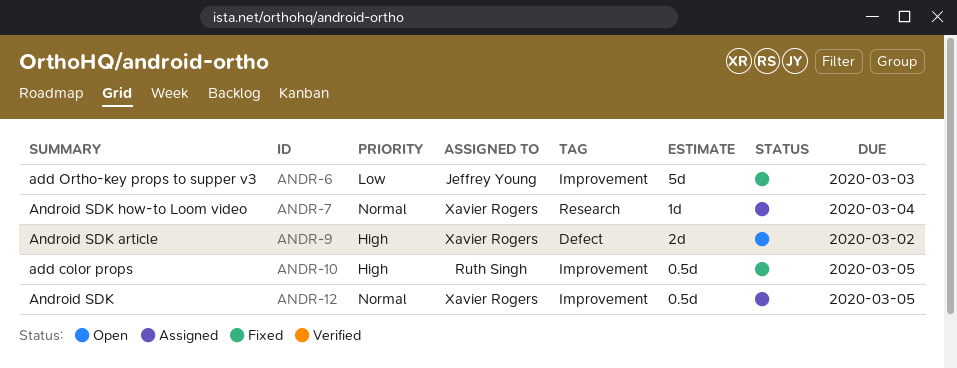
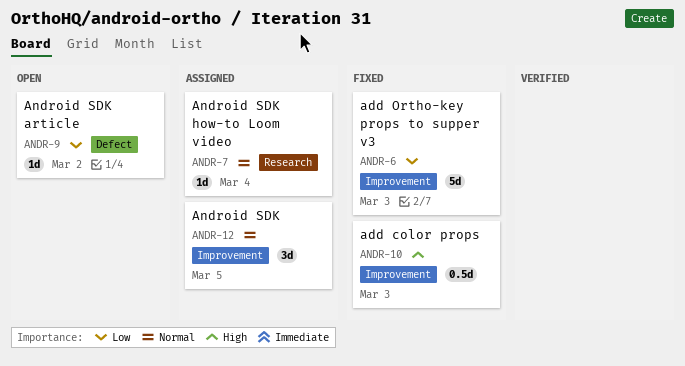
ANDR-9, priority: High -> Low
ANDR-9, estimate: 2d -> 1d
ANDR-10, due: Mar 5 -> Mar 3
ANDR-12, estimate: 0.5d -> 3d

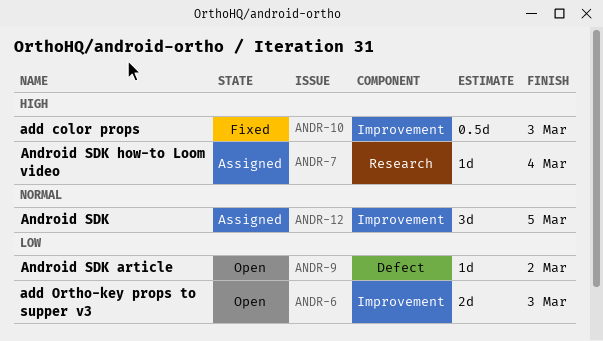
ANDR-6, status: Fixed -> Open
ANDR-6, estimate: 5d -> 2d
ANDR-7, priority: Normal -> High

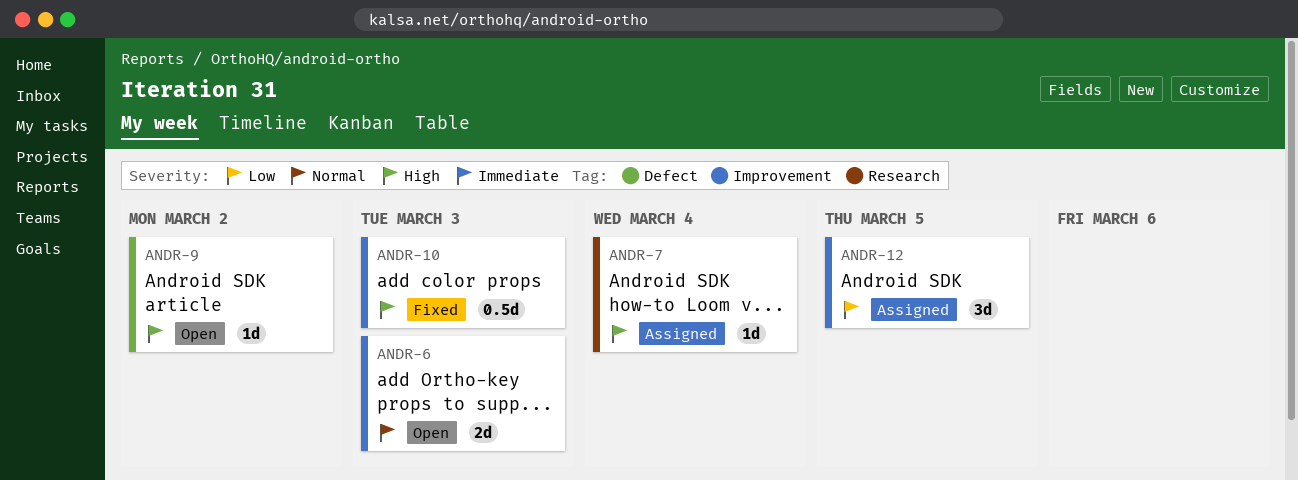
ANDR-6, priority: Low -> Normal
ANDR-9, priority: Low -> High
ANDR-12, priority: Normal -> Low

